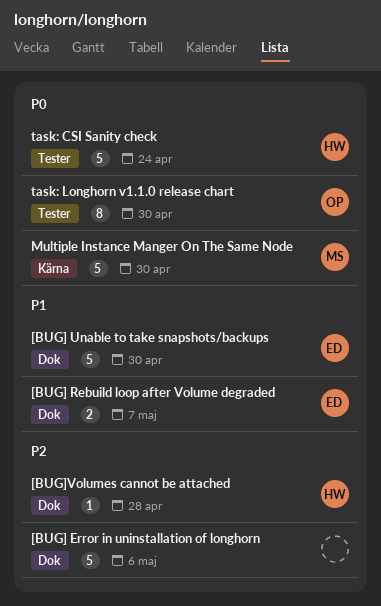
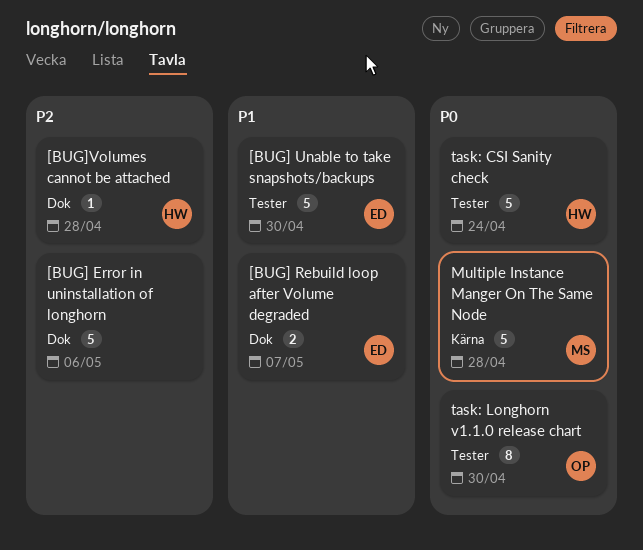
[BUG] Unable to take snapshots/backups, label: Dok -> Tester
Multiple Instance Manger On The Same Node, due: Apr 30 -> Apr 28

